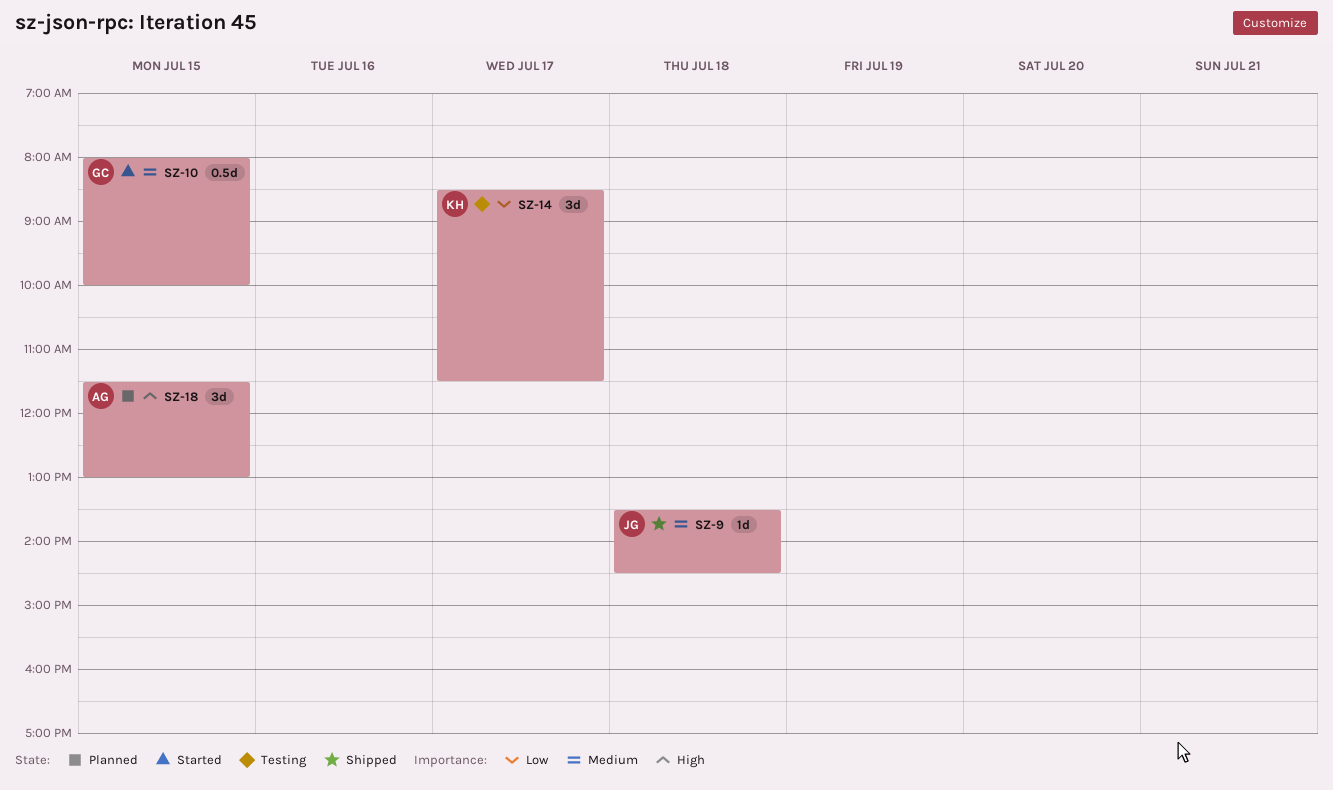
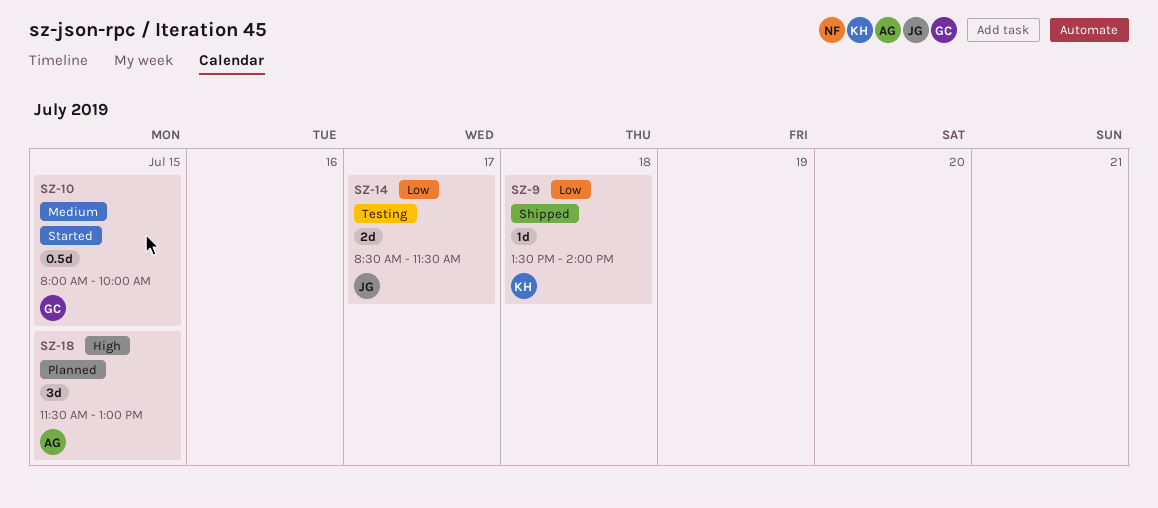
SZ-9, owner: JG -> KH
SZ-9, priority: Medium -> Low
SZ-9, ends: 14:30 -> 14:00
SZ-14, owner: KH -> JG
SZ-14, estimate: 3d -> 2d

